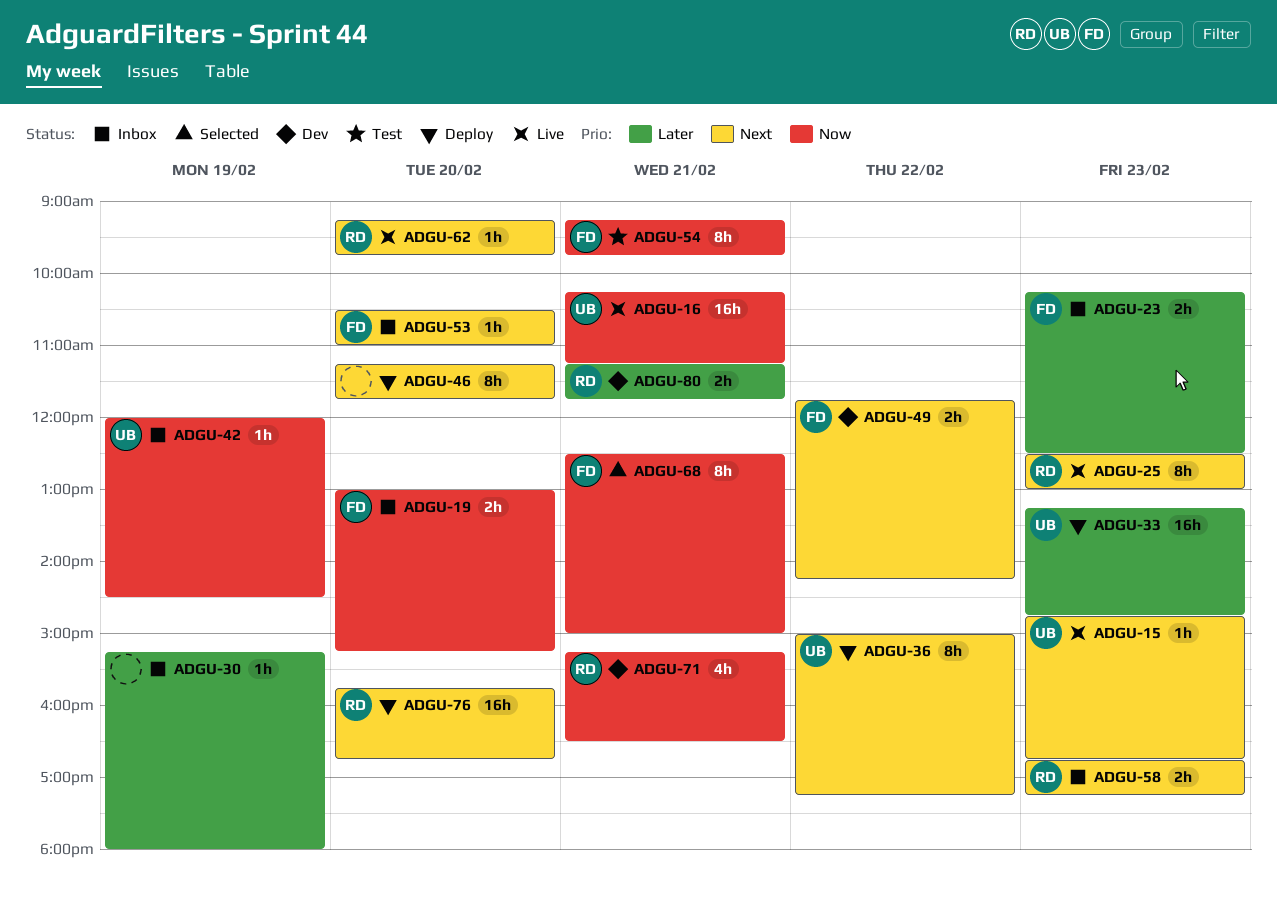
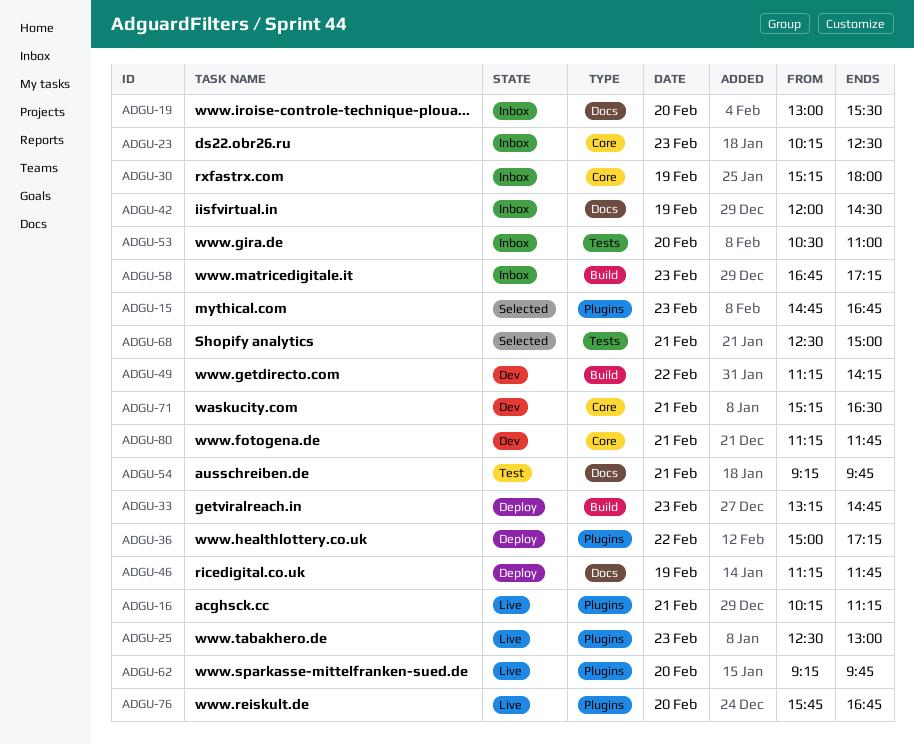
ADGU-15, status: Live -> Selected
ADGU-19, ends: 15:15 -> 15:30
ADGU-46, day: Feb 20 -> Feb 19
ADGU-49, begins: 11:45 -> 11:15
ADGU-76, status: Deploy -> Live

